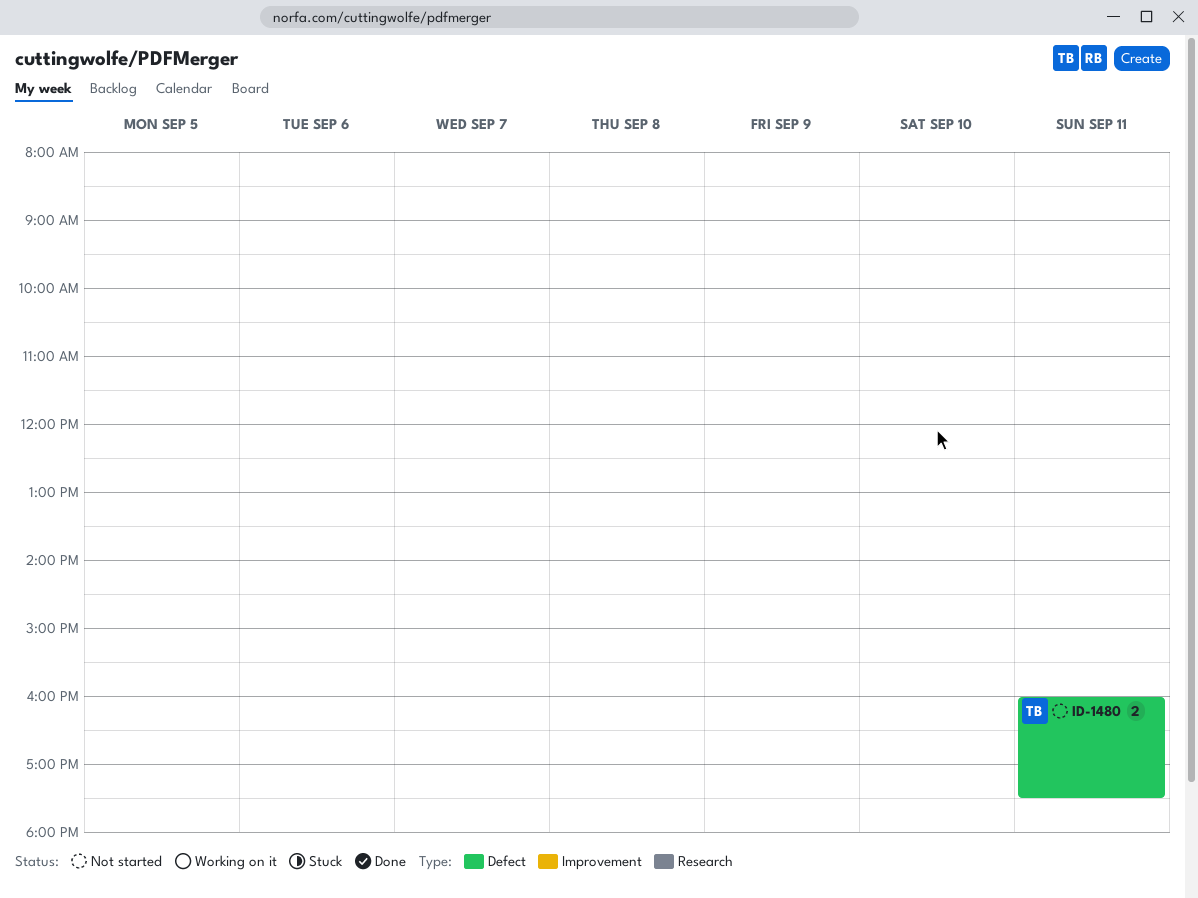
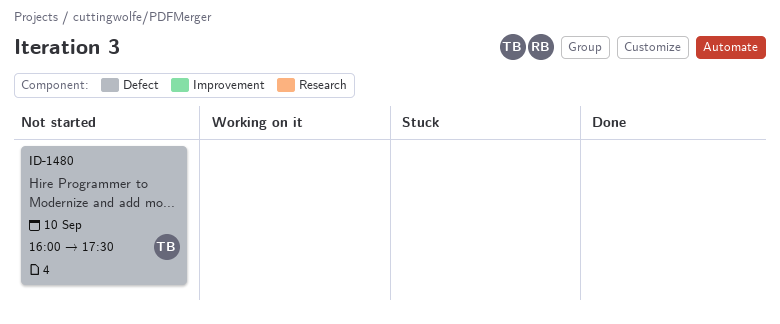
ID-1480, day: Sep 11 -> Sep 10

